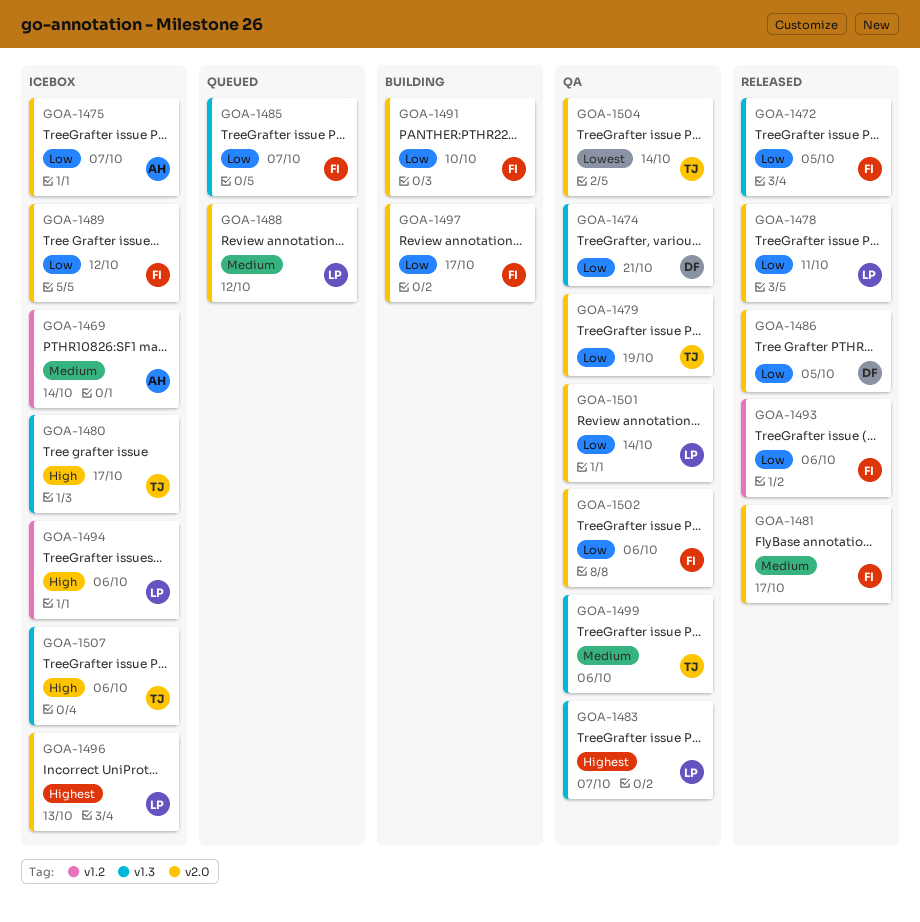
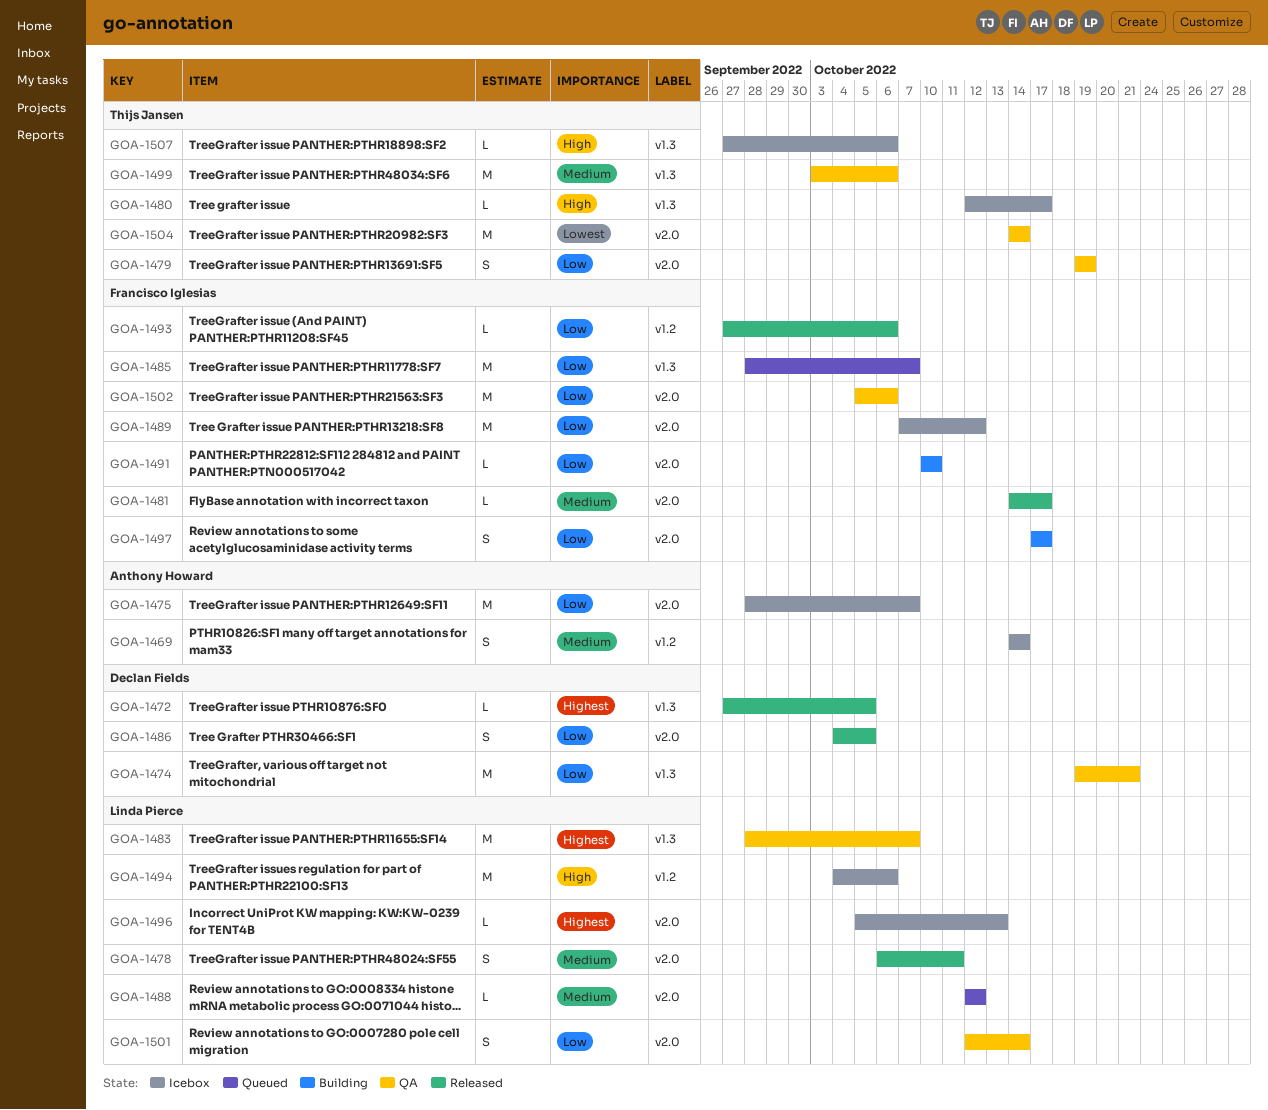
GOA-1472, owner: Francisco Iglesias -> Declan Fields
GOA-1472, priority: Low -> Highest
GOA-1478, priority: Low -> Medium

